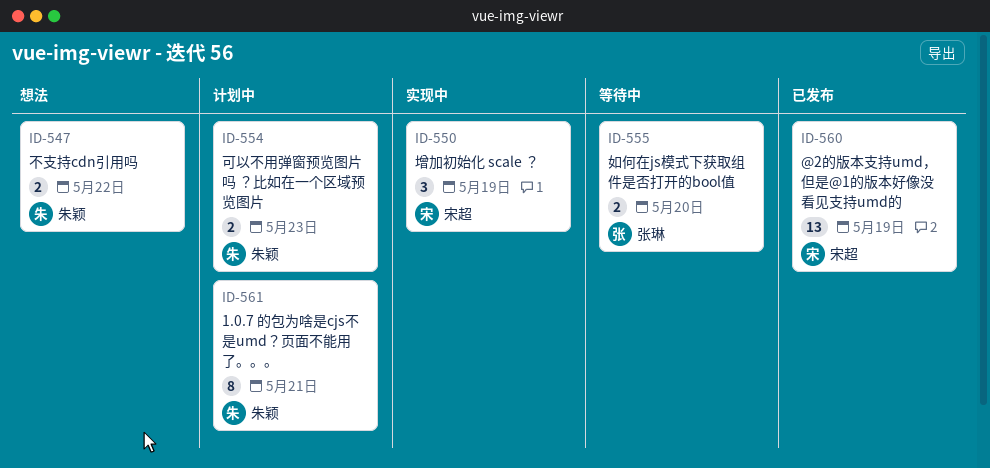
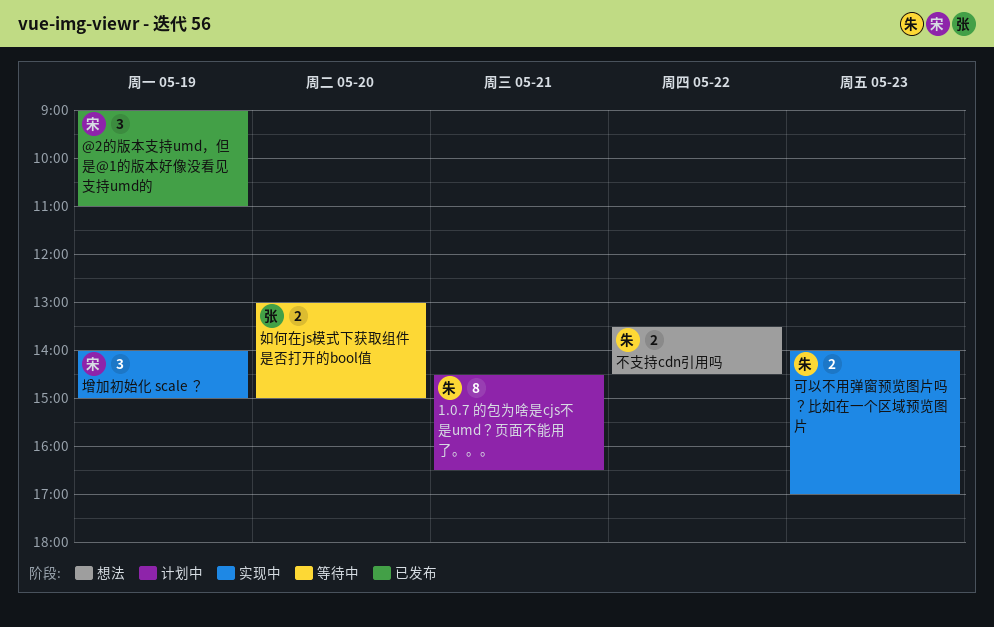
@2的版本支持umd，但是@1的版本好像没看见支持umd的, estimate: 13 -> 3
可以不用弹窗预览图片吗 ？比如在一个区域预览图片, status: 计划中 -> 实现中

